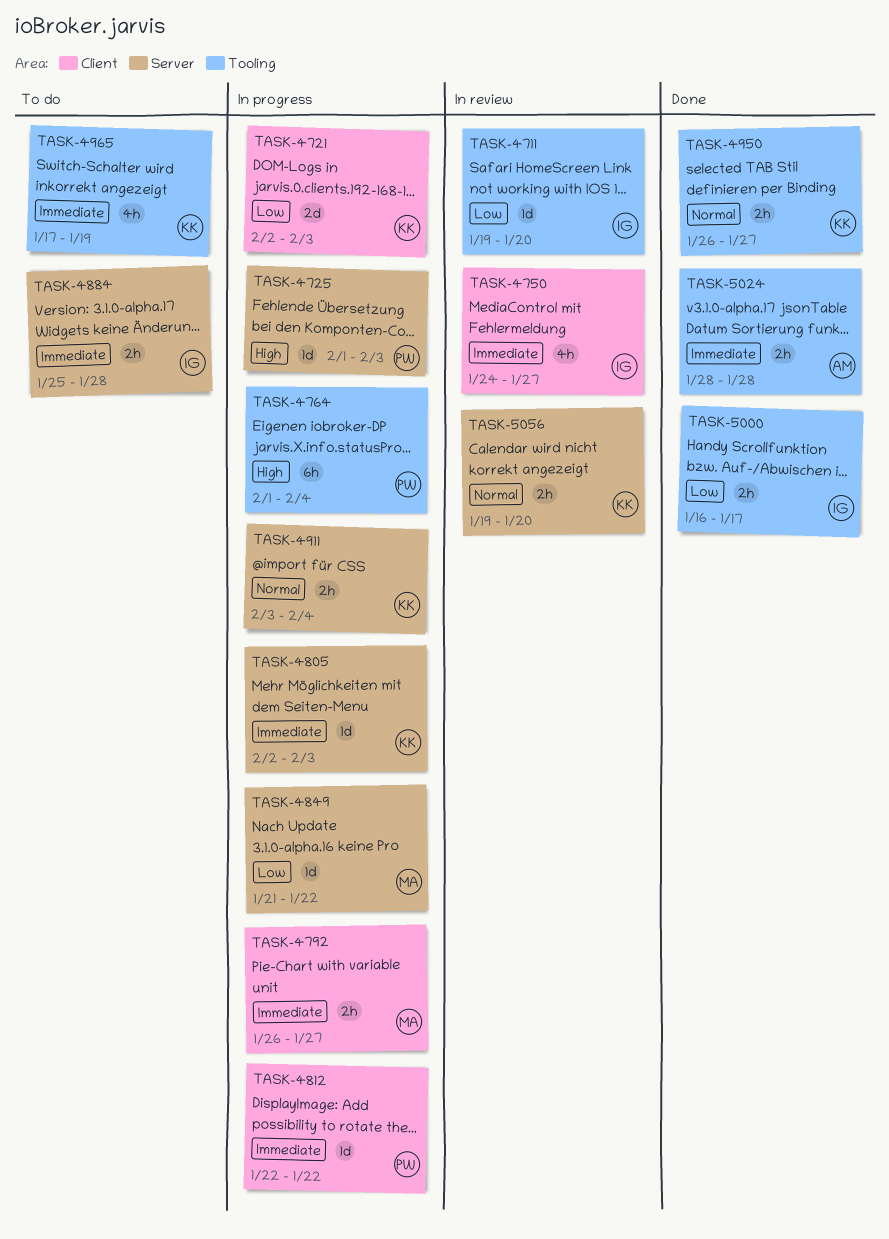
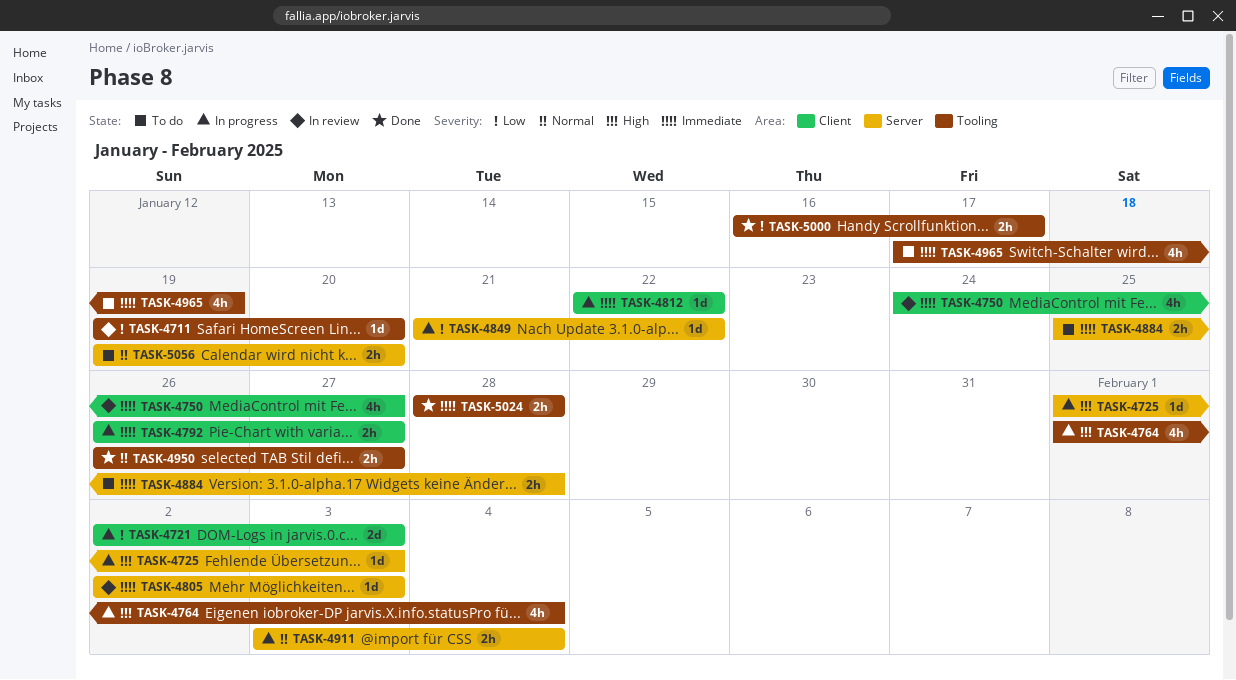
TASK-4764, estimate: 6h -> 4h
TASK-4805, status: In progress -> In review
TASK-5056, status: In review -> To do

